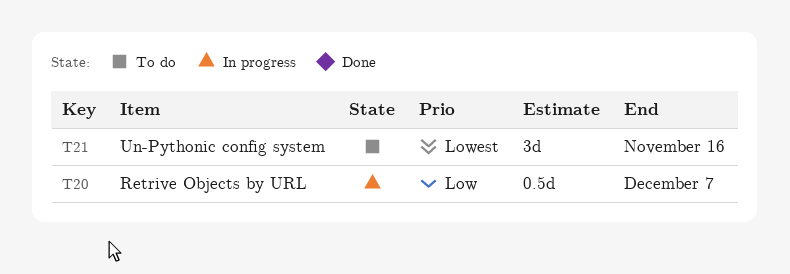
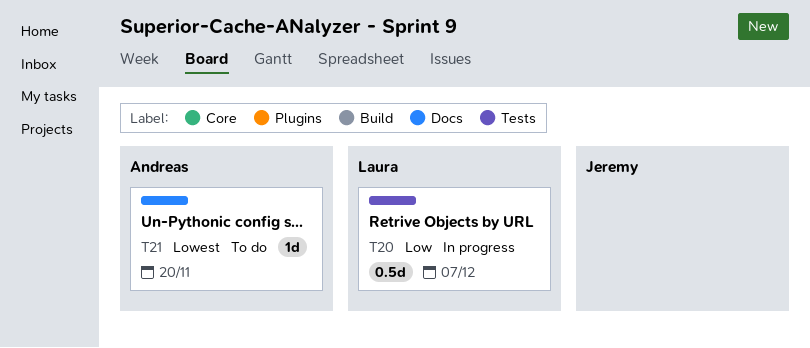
T21, estimate: 3d -> 1d
T21, due: Nov 16 -> Nov 20

